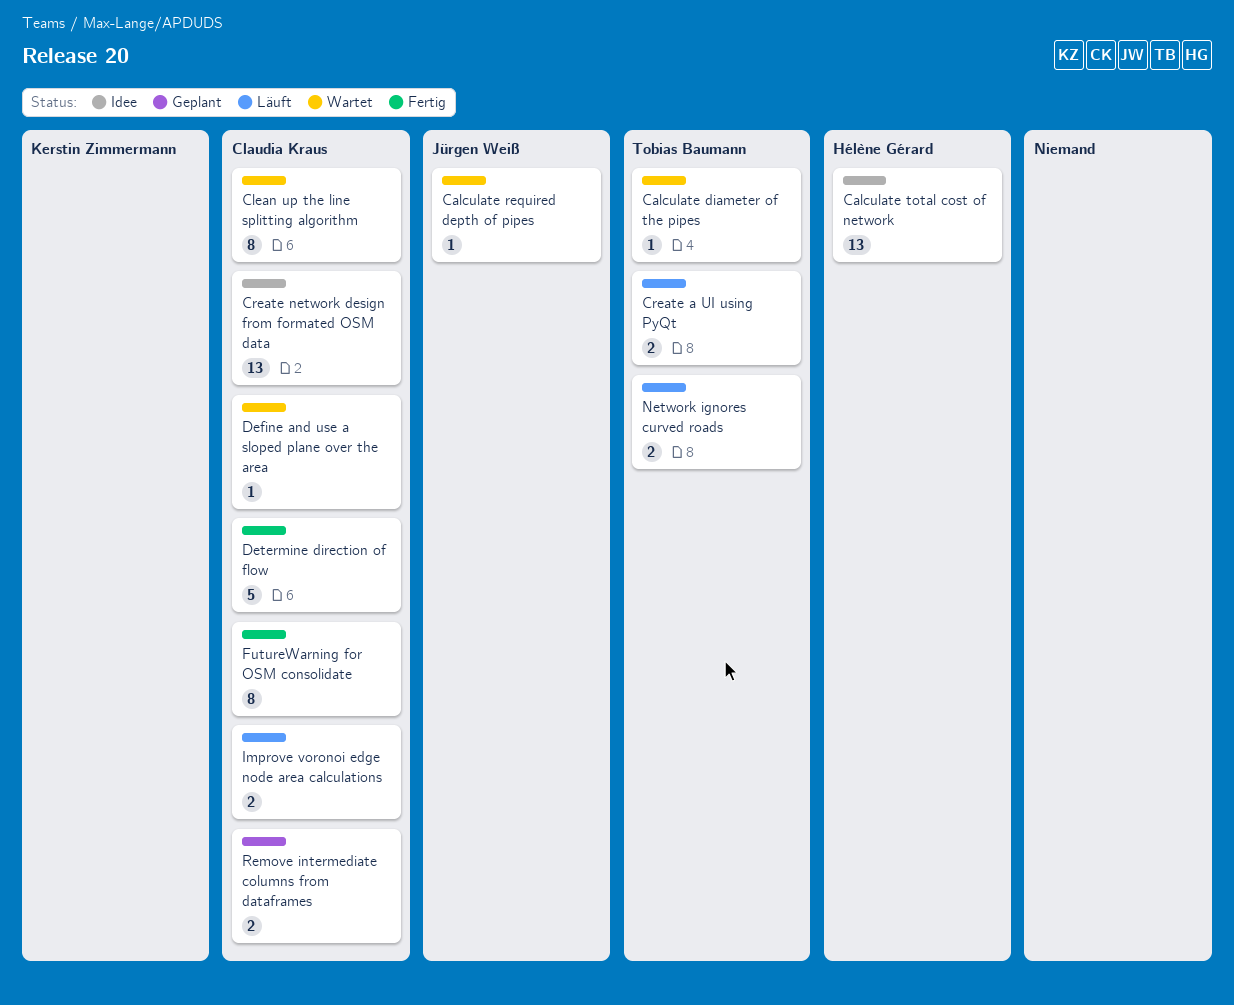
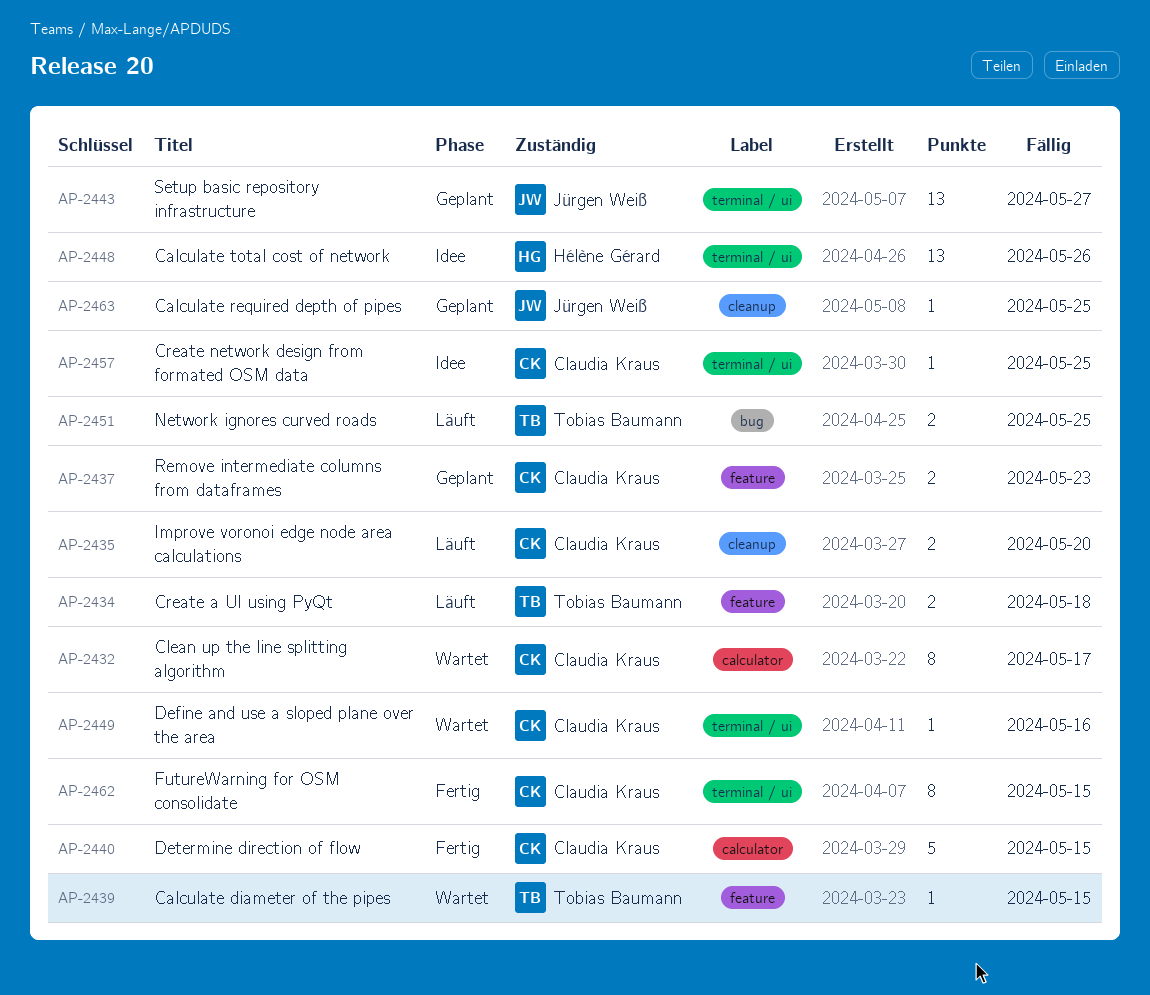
Calculate required depth of pipes, status: Wartet -> Geplant
Create network design from formated OSM data, estimate: 13 -> 1
Setup basic repository infrastructure: none -> present

